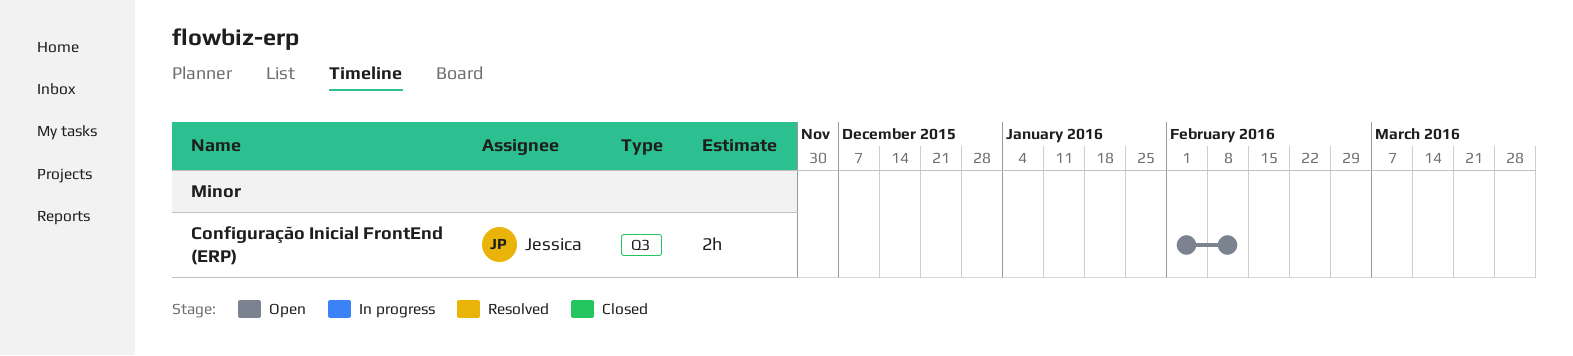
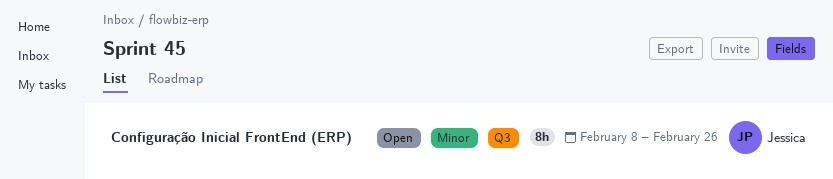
Configuração Inicial FrontEnd (ERP), estimate: 2h -> 8h
Configuração Inicial FrontEnd (ERP), start: Feb 1 -> Feb 8
Configuração Inicial FrontEnd (ERP), due: Feb 12 -> Feb 26

